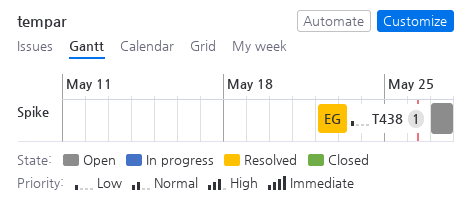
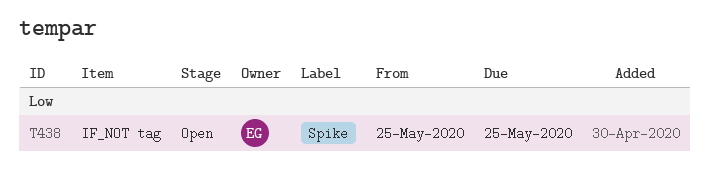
T438, start: May 27 -> May 25
T438, due: May 27 -> May 25

